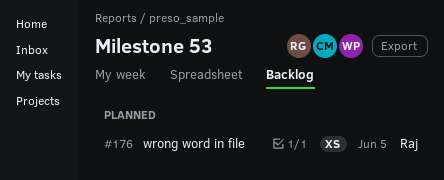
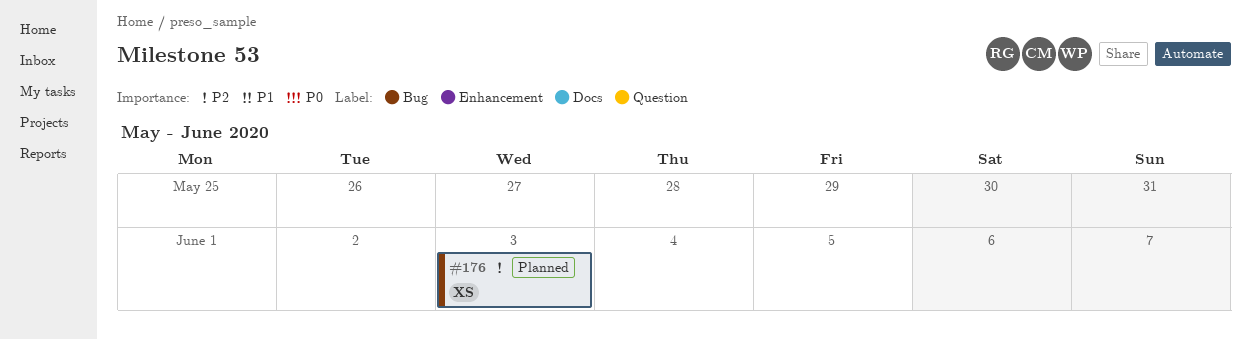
#176, due: Jun 5 -> Jun 3

